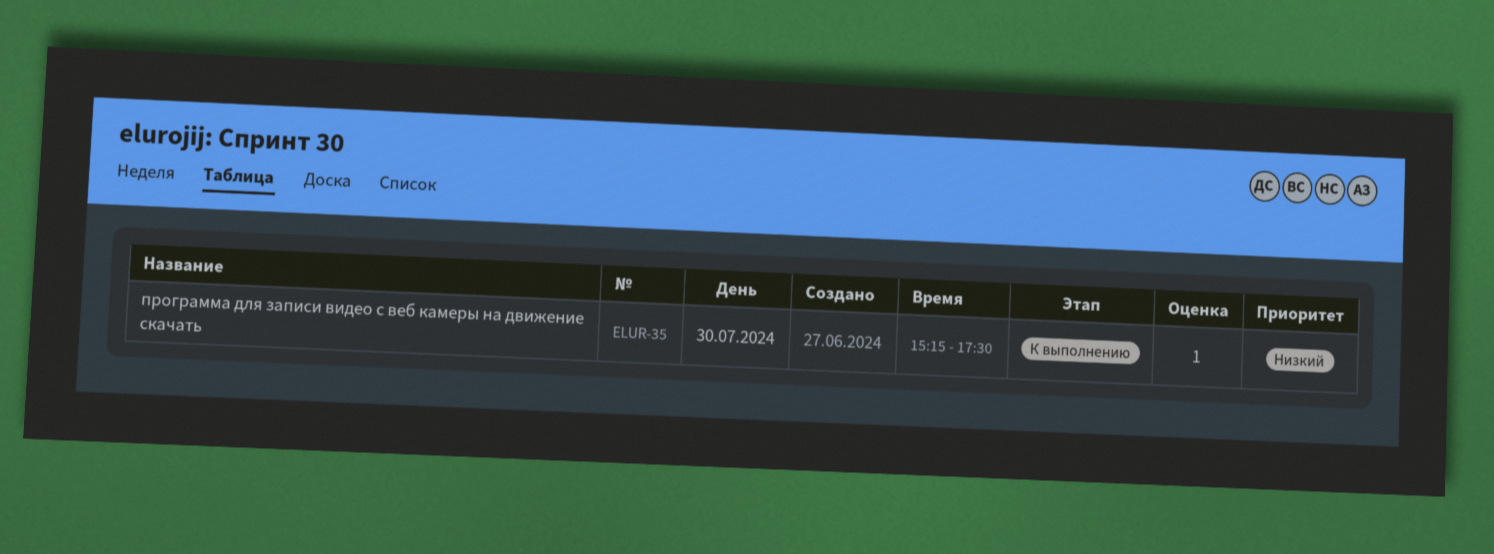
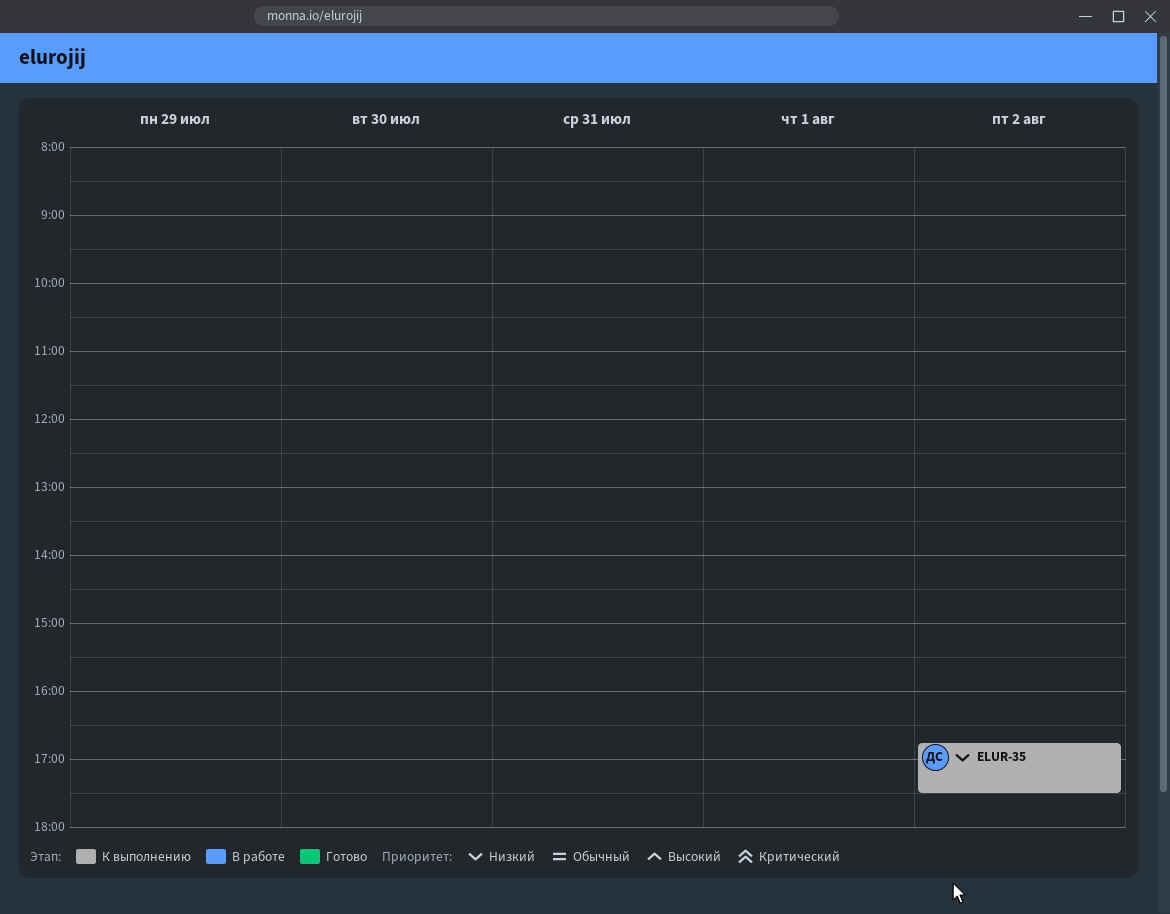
ELUR-35, day: Jul 30 -> Aug 2
ELUR-35, begins: 15:15 -> 16:45

